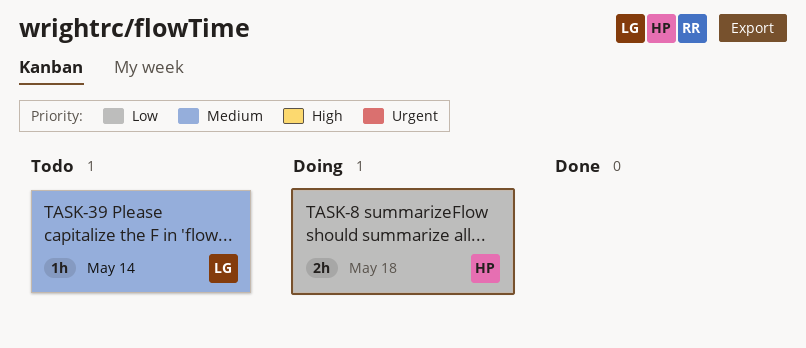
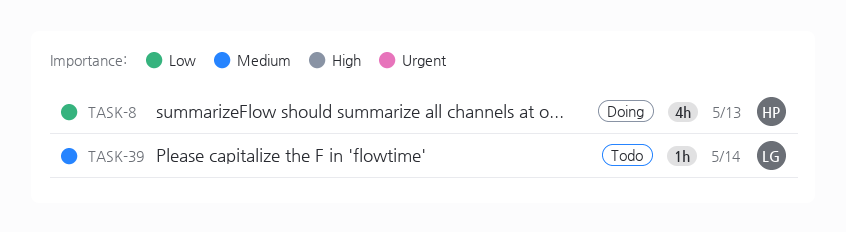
TASK-8, estimate: 2h -> 4h
TASK-8, due: May 18 -> May 13

